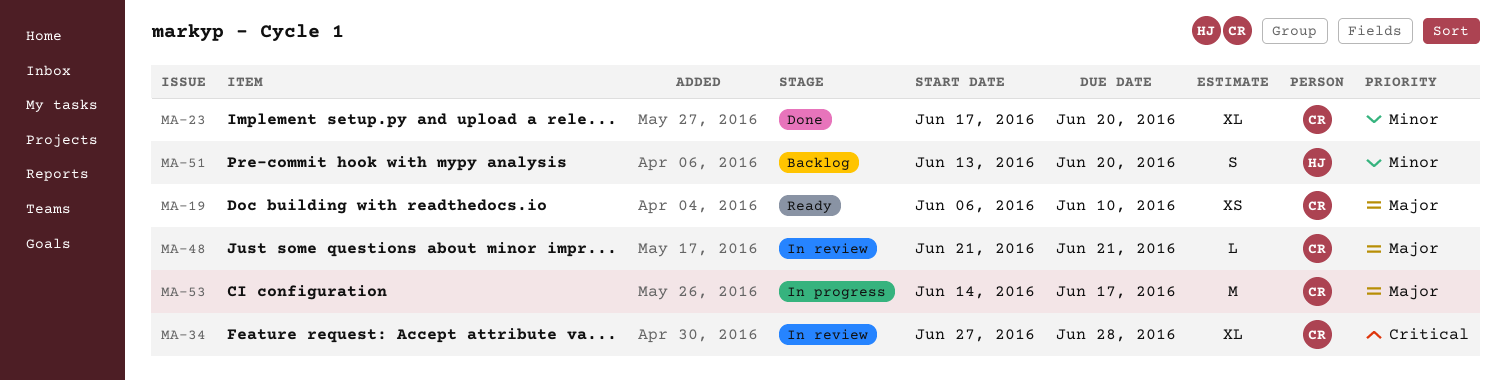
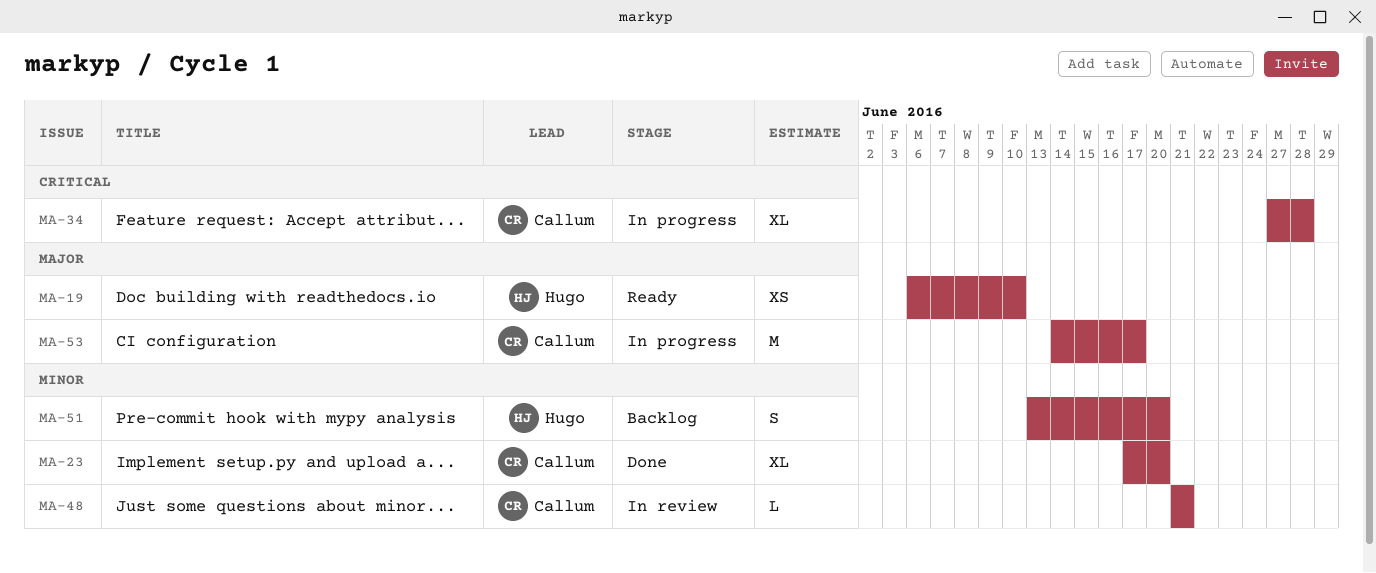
MA-19, owner: Callum -> Hugo
MA-34, status: In review -> In progress
MA-48, priority: Major -> Minor

